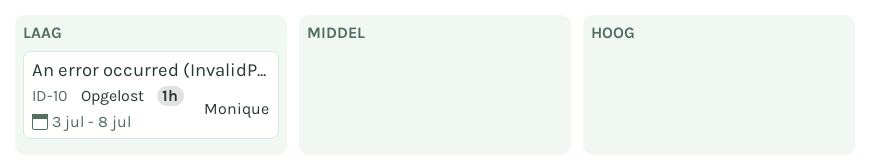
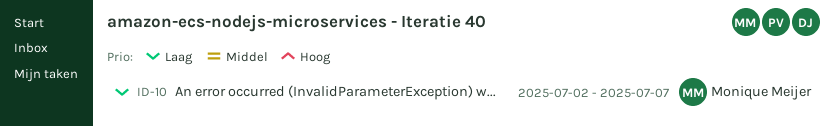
ID-10, start: Jul 3 -> Jul 2
ID-10, due: Jul 8 -> Jul 7

